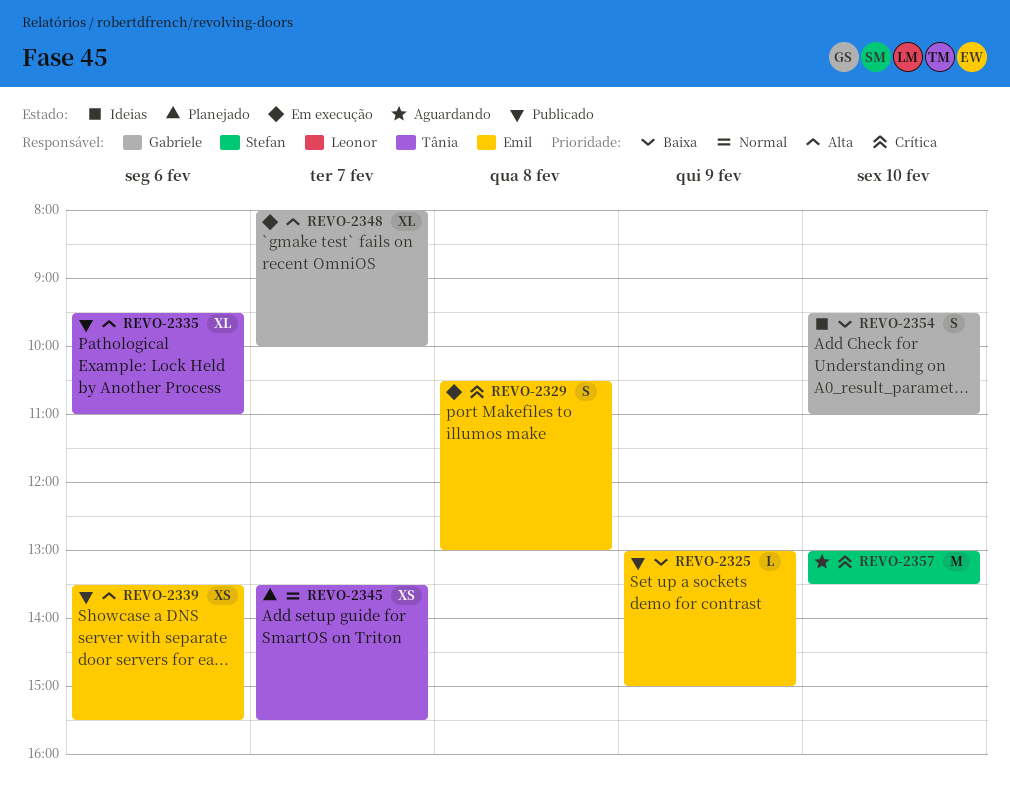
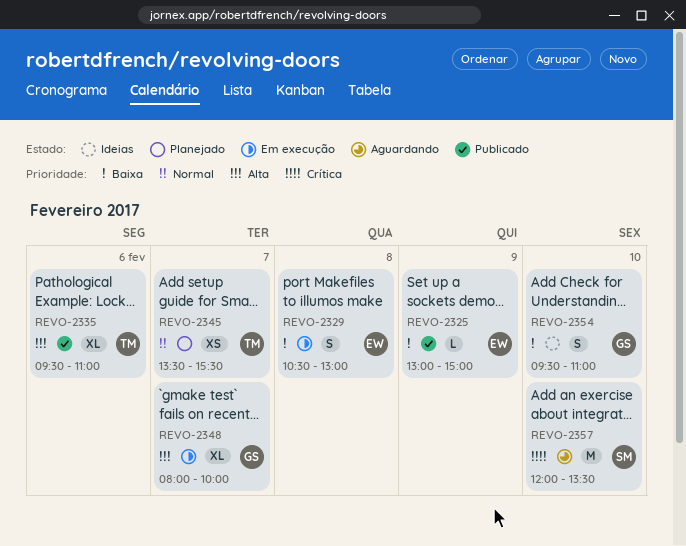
REVO-2329, priority: Crítica -> Baixa
REVO-2339: present -> none
REVO-2357, begins: 13:00 -> 12:00

